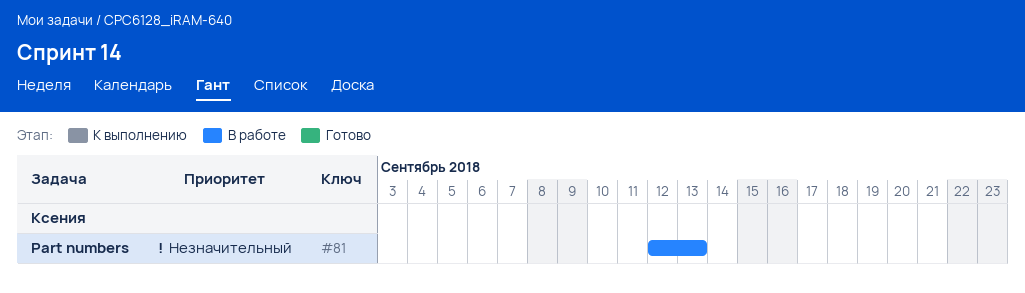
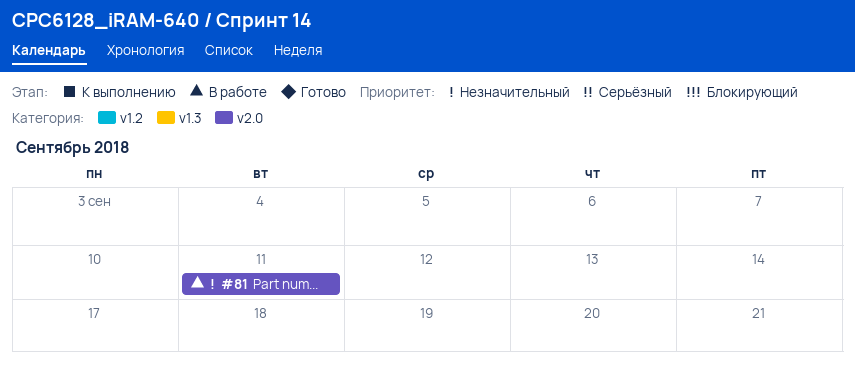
#81, start: Sep 12 -> Sep 11
#81, due: Sep 13 -> Sep 11

